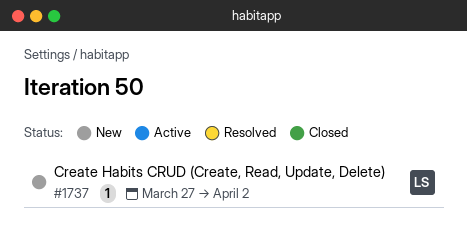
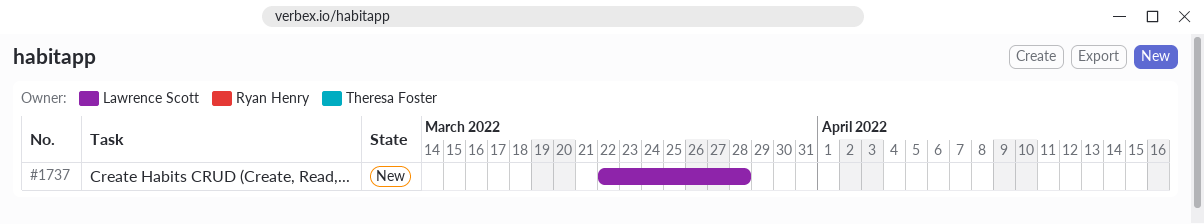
#1737, start: Mar 27 -> Mar 22
#1737, due: Apr 2 -> Mar 28

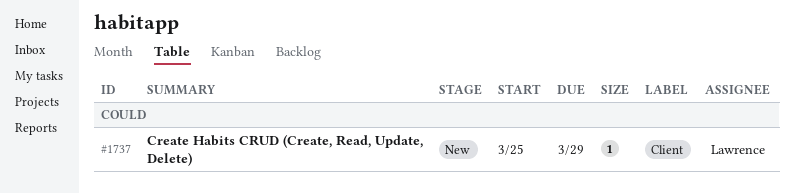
#1737, start: Mar 22 -> Mar 25
#1737, due: Mar 28 -> Mar 29

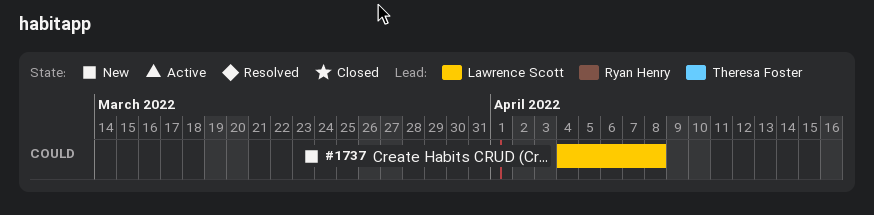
#1737, start: Mar 25 -> Apr 4
#1737, due: Mar 29 -> Apr 8

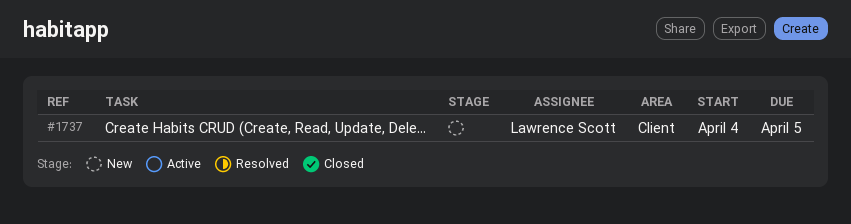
#1737, due: Apr 8 -> Apr 5

